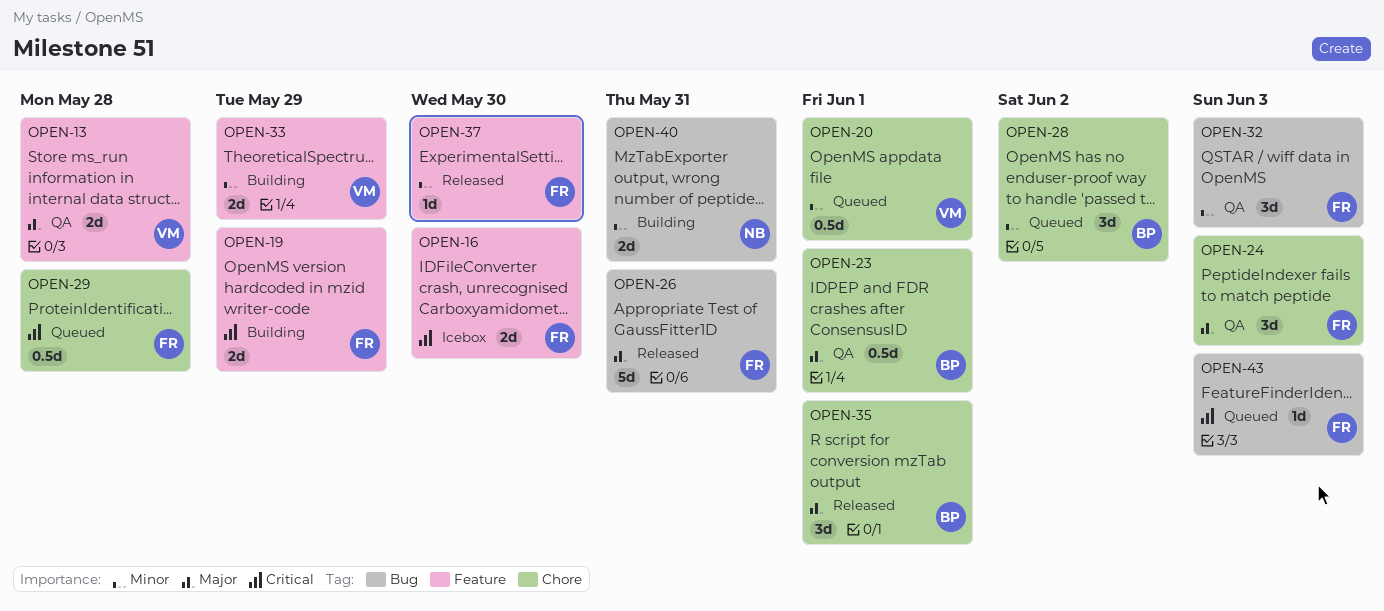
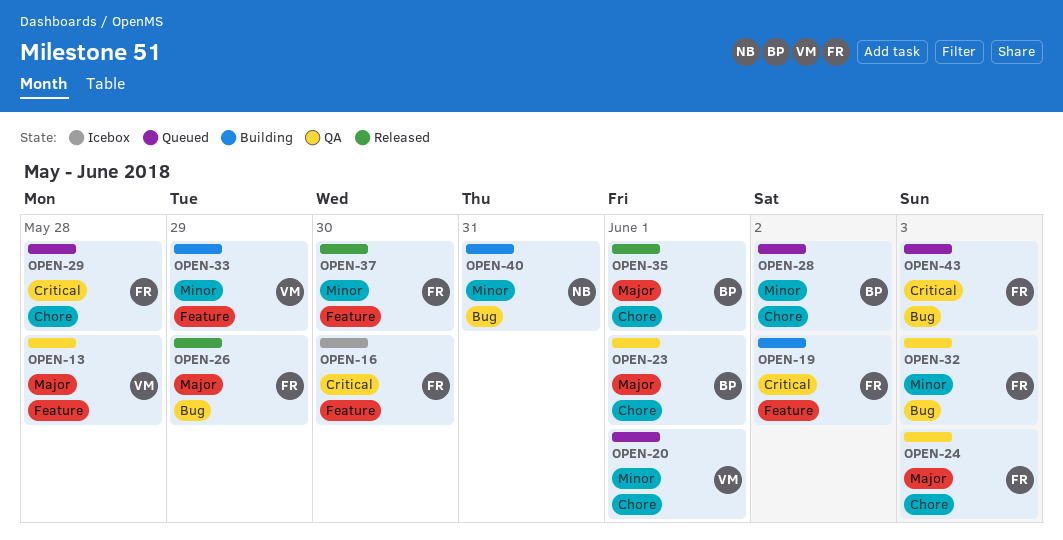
OPEN-19, due: May 29 -> Jun 2
OPEN-26, due: May 31 -> May 29

